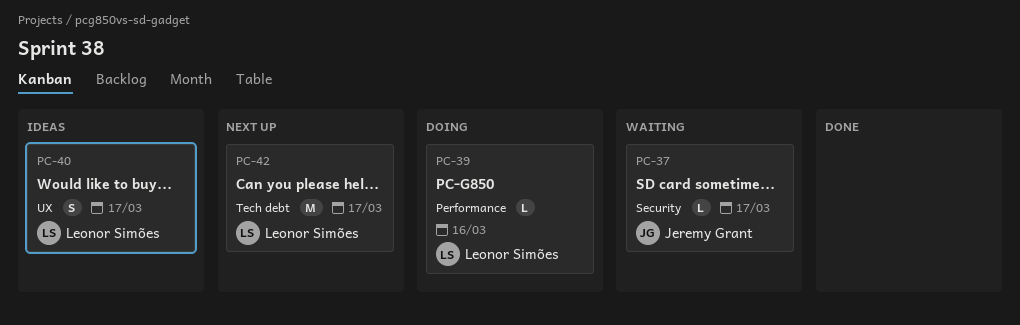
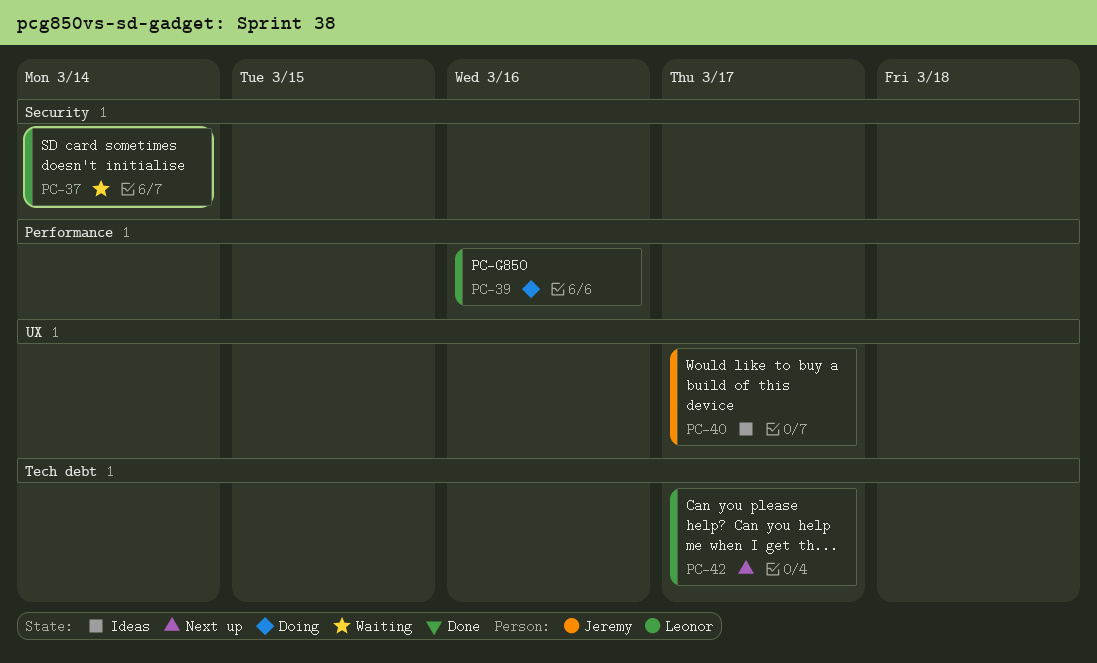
PC-37, owner: Jeremy Grant -> Leonor Simões
PC-37, due: Mar 17 -> Mar 14
PC-40, owner: Leonor Simões -> Jeremy Grant

